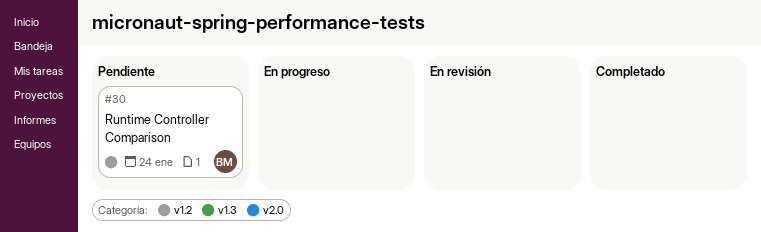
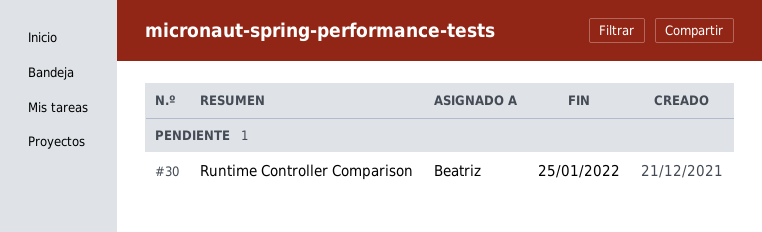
#30, due: Jan 24 -> Jan 25

